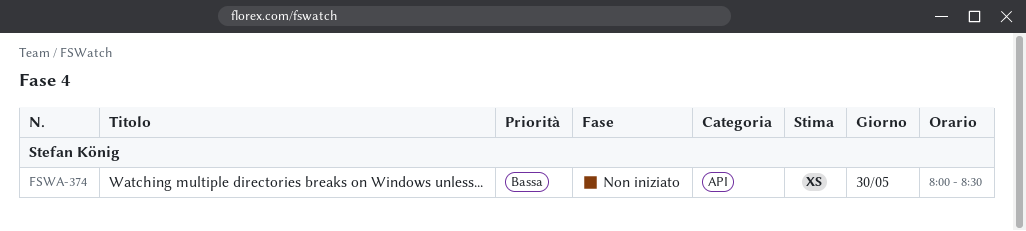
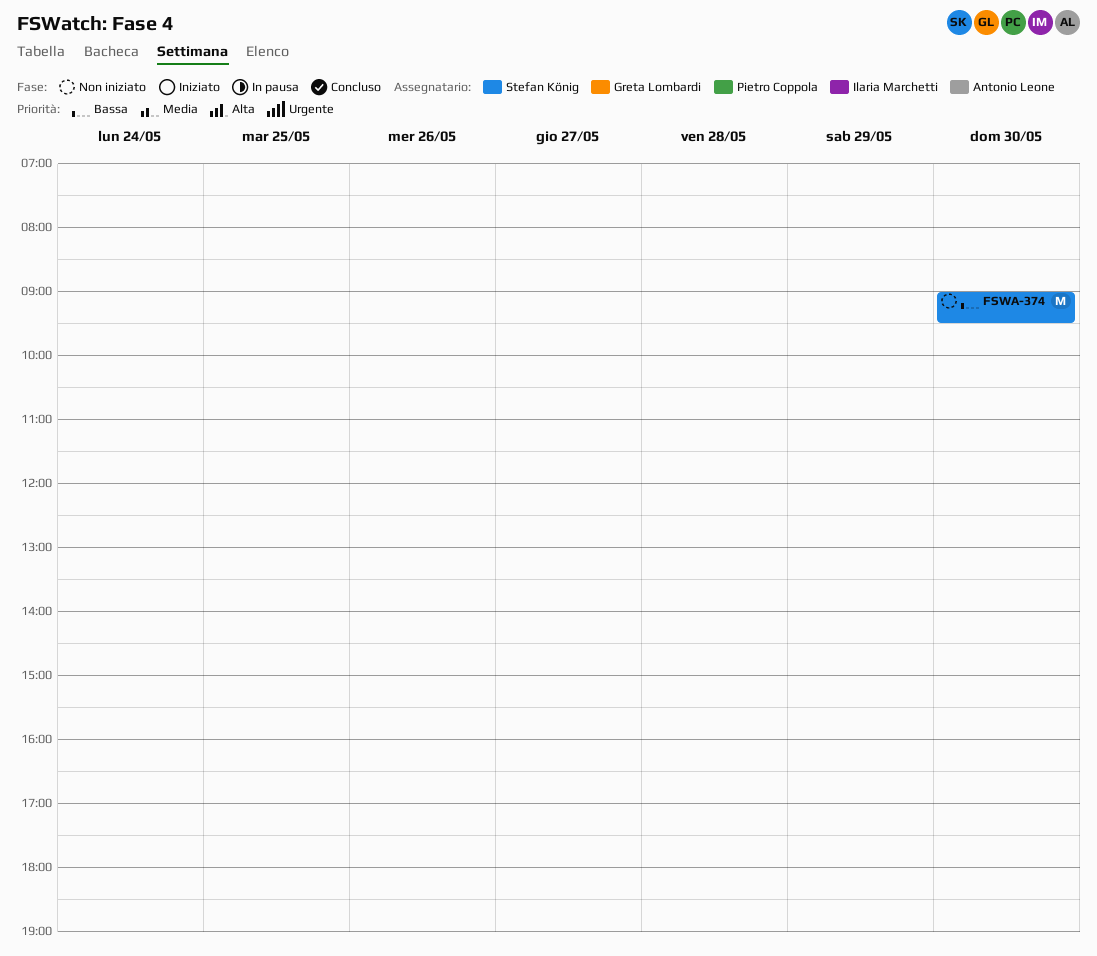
FSWA-374, estimate: XS -> M
FSWA-374, begins: 08:00 -> 09:00
FSWA-374, ends: 08:30 -> 09:30

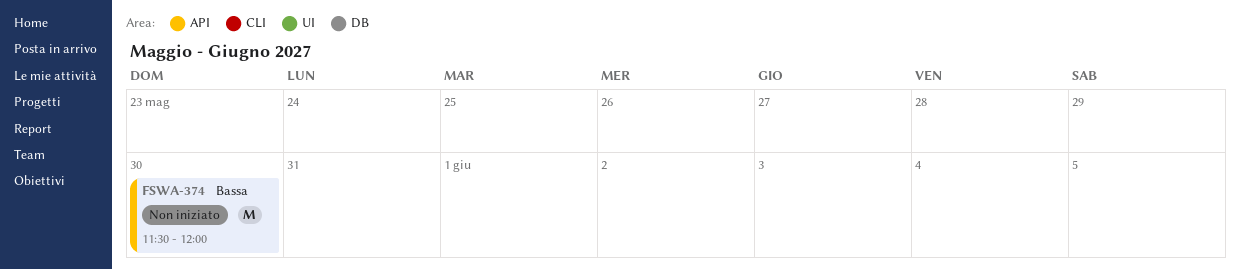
FSWA-374, begins: 09:00 -> 11:30
FSWA-374, ends: 09:30 -> 12:00

